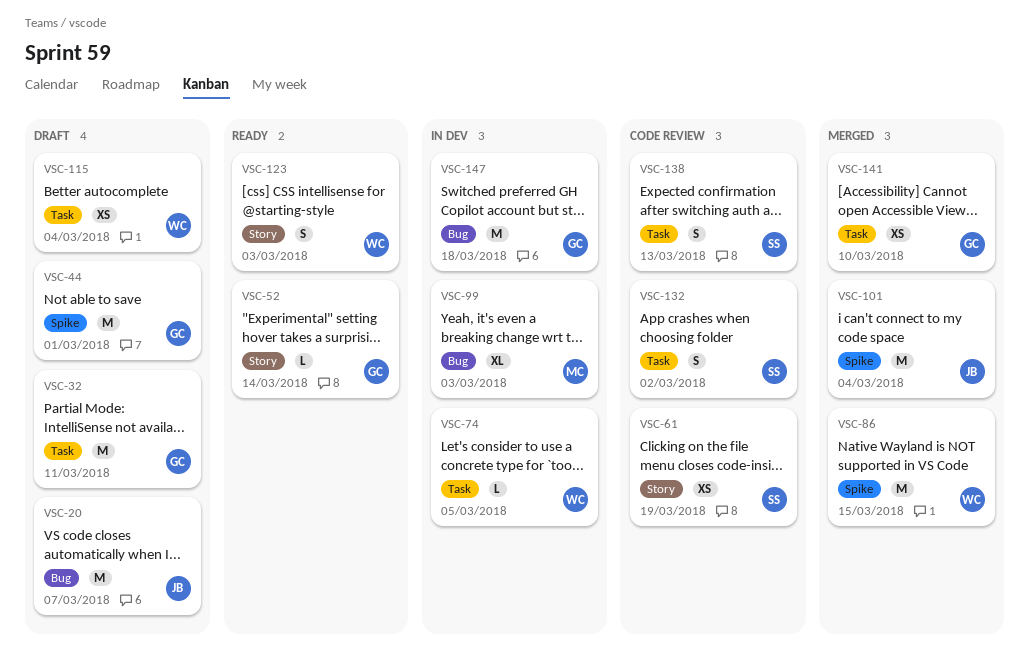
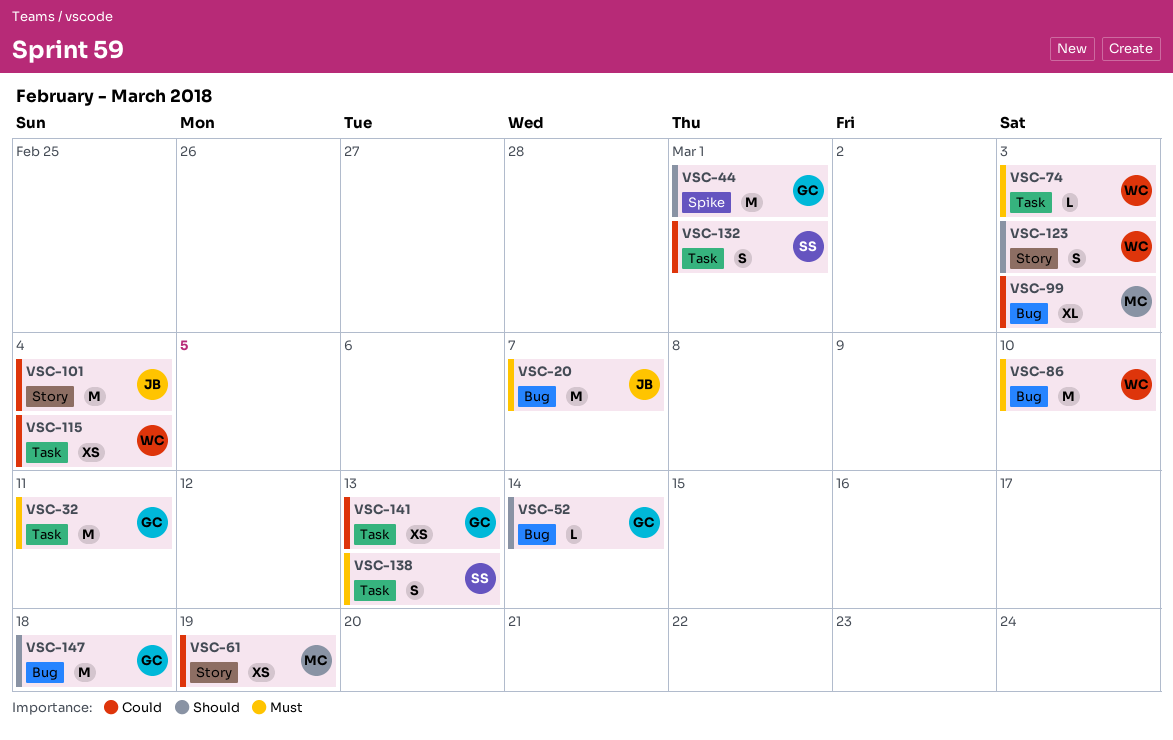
VSC-52, label: Story -> Bug
VSC-61, owner: SS -> MC
VSC-74, due: Mar 5 -> Mar 3
VSC-86, label: Spike -> Bug
VSC-86, due: Mar 15 -> Mar 10
VSC-101, label: Spike -> Story
VSC-132, due: Mar 2 -> Mar 1
VSC-141, due: Mar 10 -> Mar 13

